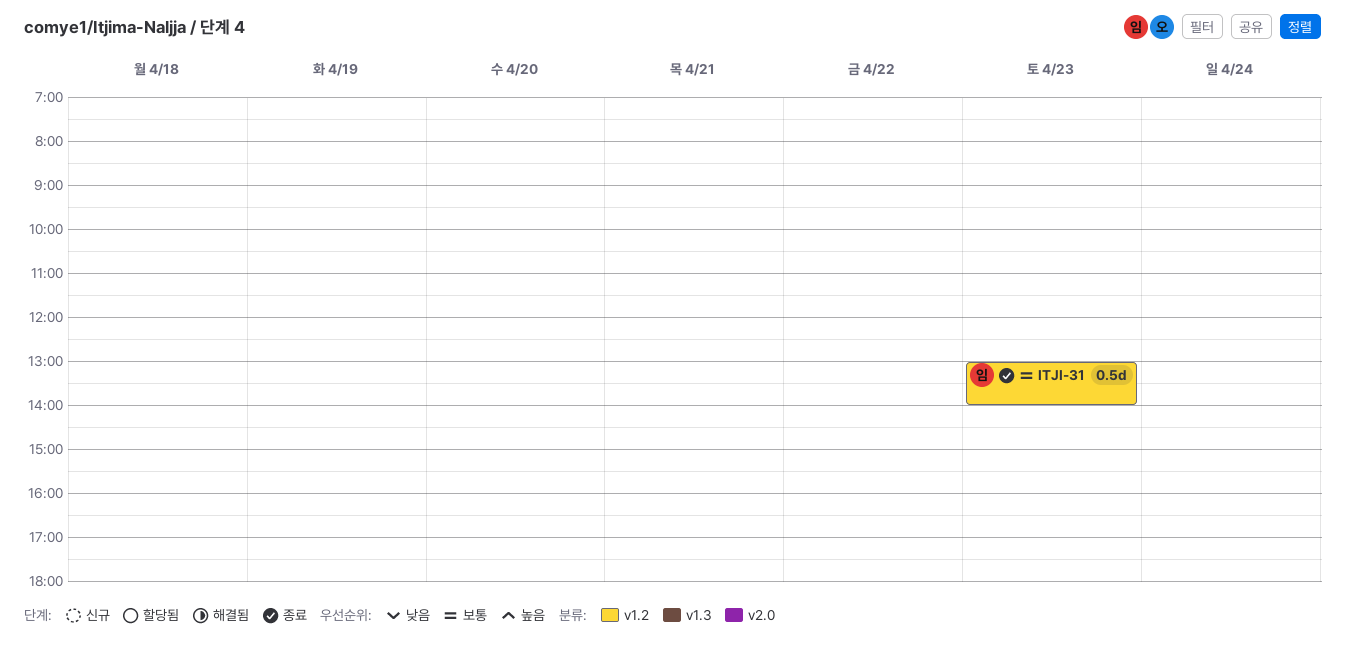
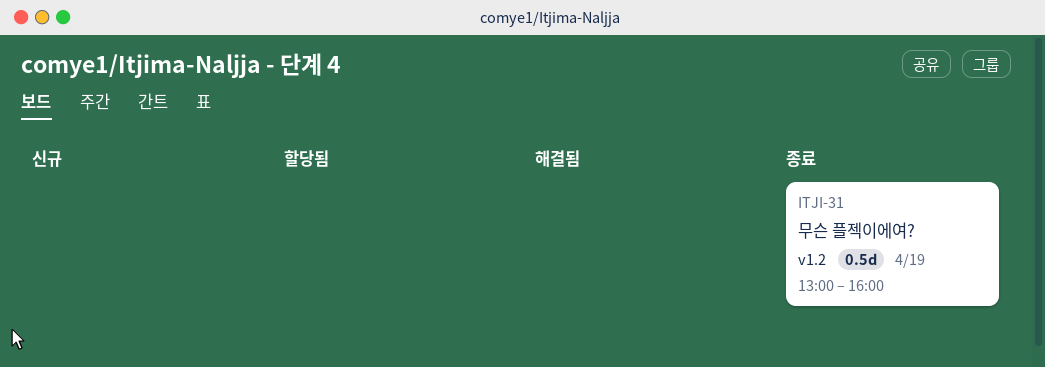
ITJI-31, day: Apr 23 -> Apr 19
ITJI-31, ends: 14:00 -> 16:00

